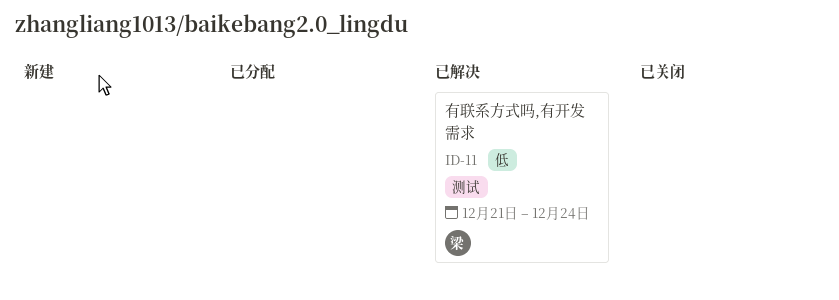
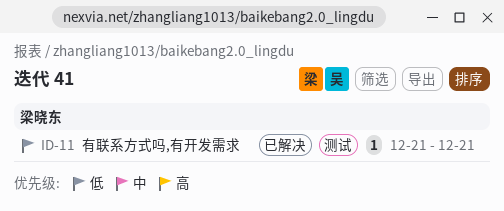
ID-11, due: Dec 24 -> Dec 21

